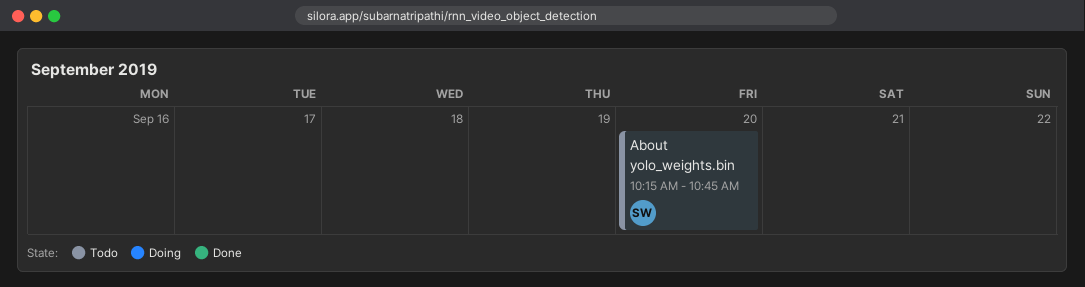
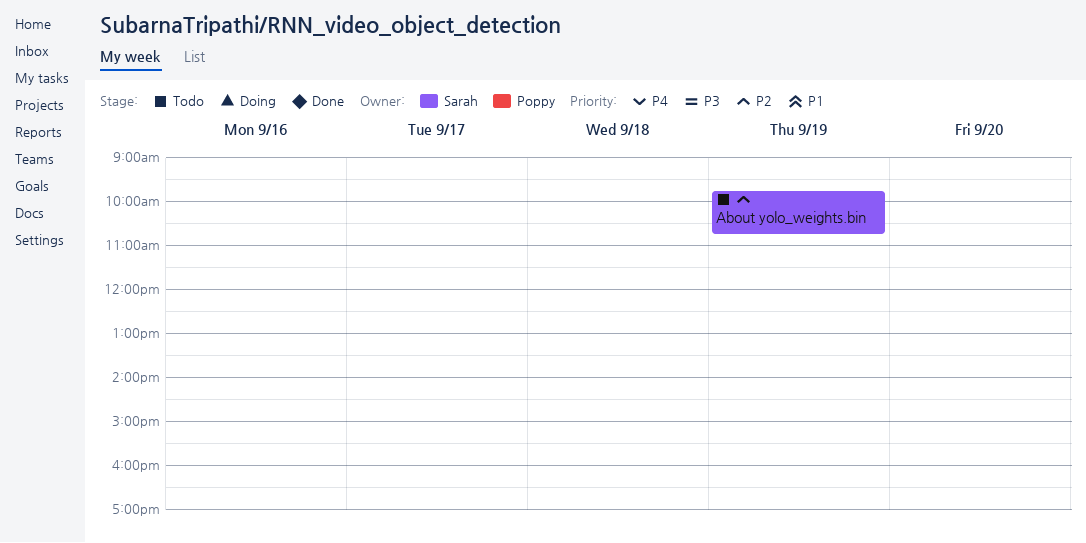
About yolo_weights.bin, day: Sep 20 -> Sep 19
About yolo_weights.bin, begins: 10:15 -> 09:45

